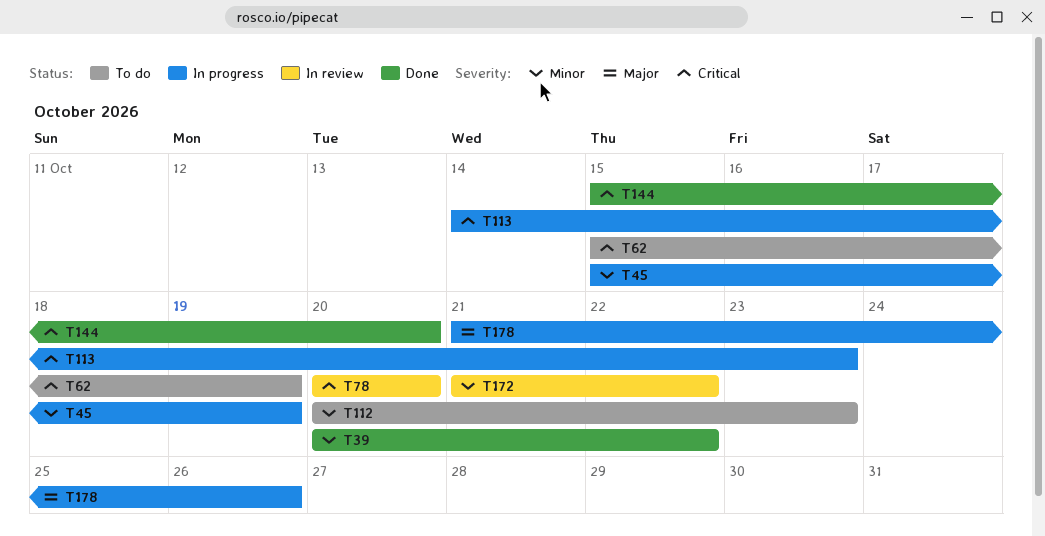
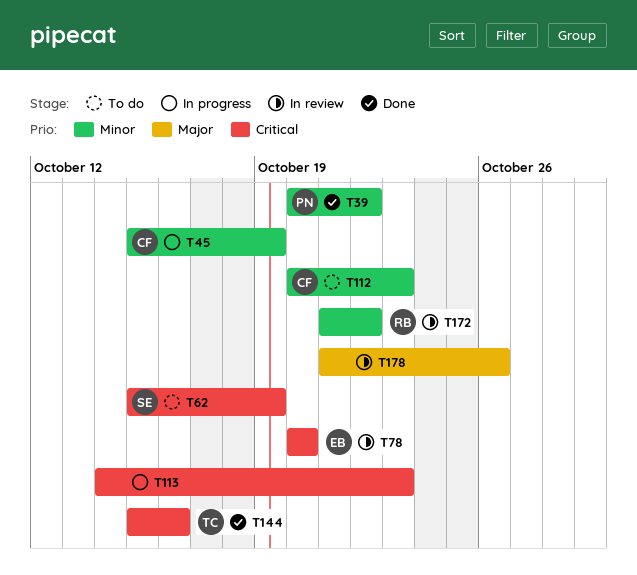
T144, due: Oct 20 -> Oct 16
T178, status: In progress -> In review

